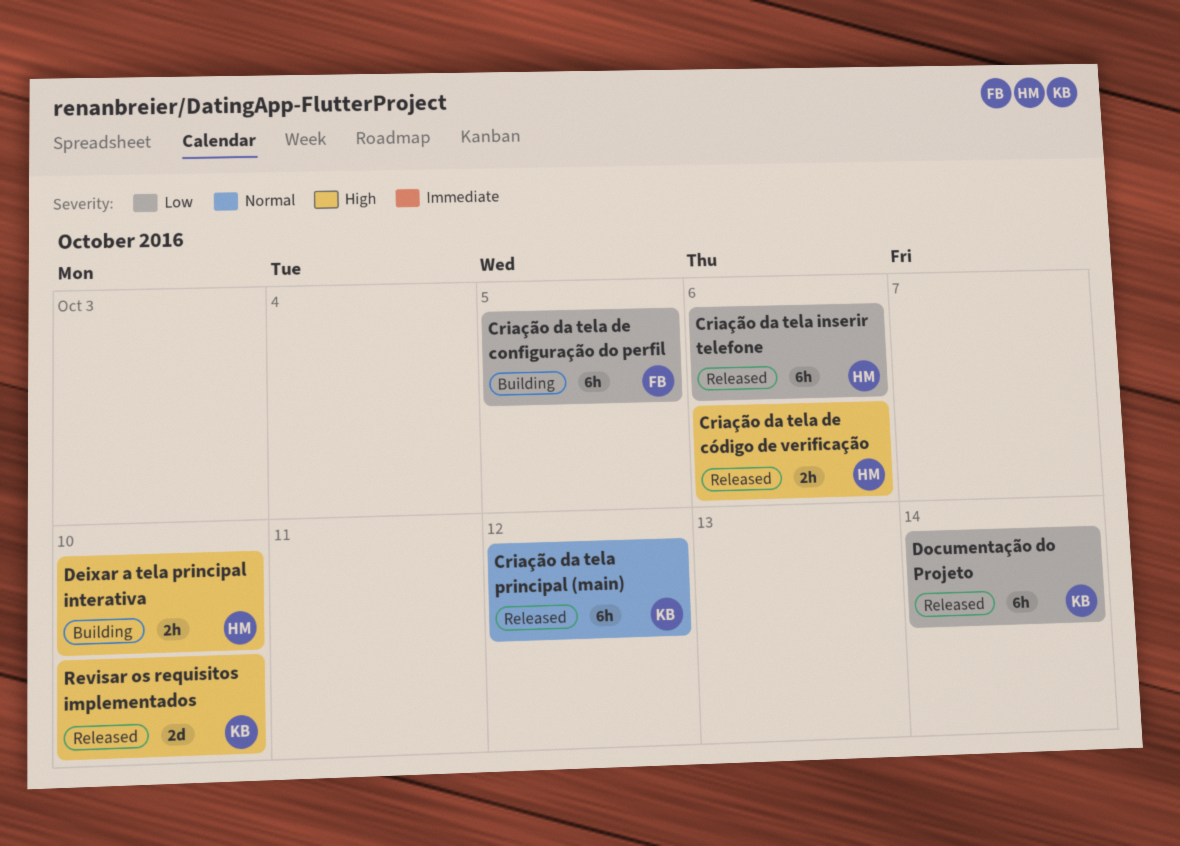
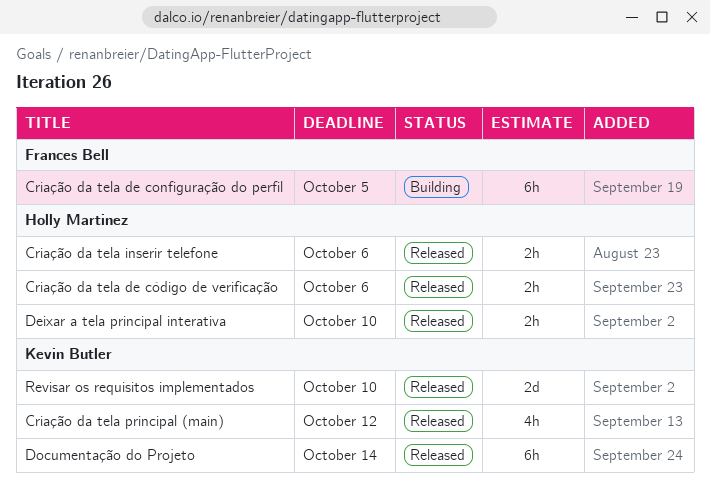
Criação da tela inserir telefone, estimate: 6h -> 2h
Criação da tela principal (main), estimate: 6h -> 4h
Deixar a tela principal interativa, status: Building -> Released

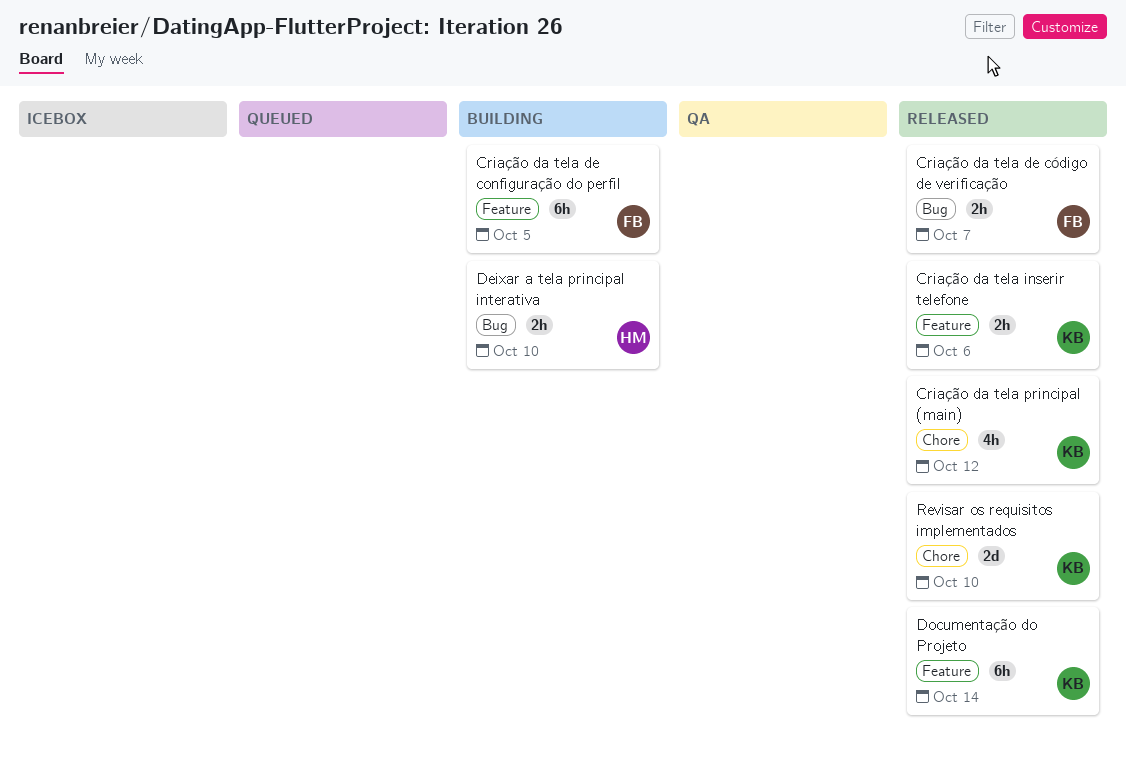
Criação da tela de código de verificação, owner: Holly Martinez -> Frances Bell
Criação da tela de código de verificação, due: Oct 6 -> Oct 7
Criação da tela inserir telefone, owner: Holly Martinez -> Kevin Butler
Deixar a tela principal interativa, status: Released -> Building

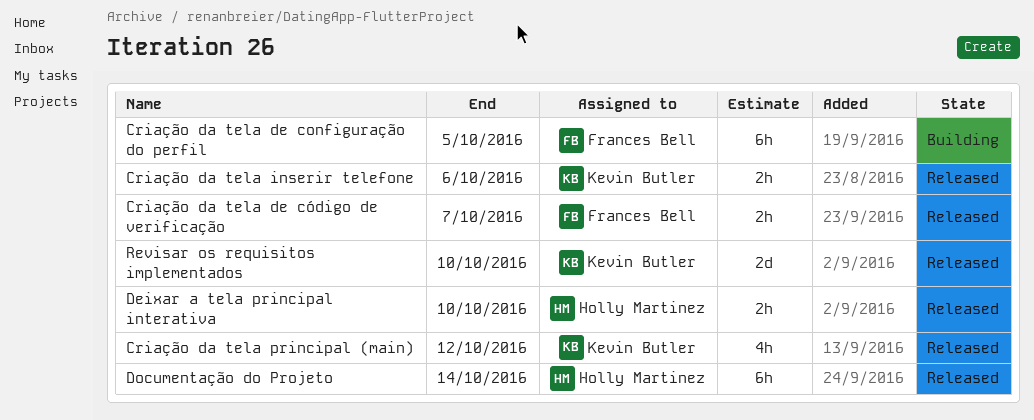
Deixar a tela principal interativa, status: Building -> Released
Documentação do Projeto, owner: Kevin Butler -> Holly Martinez

